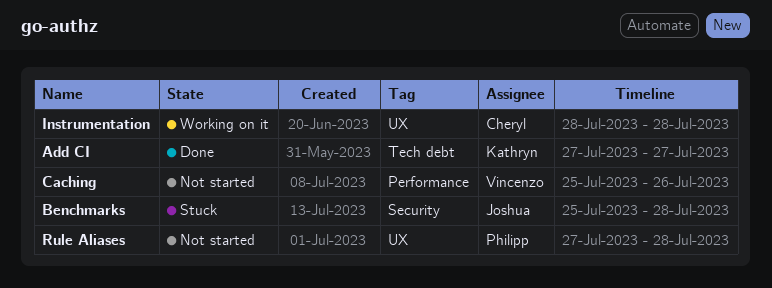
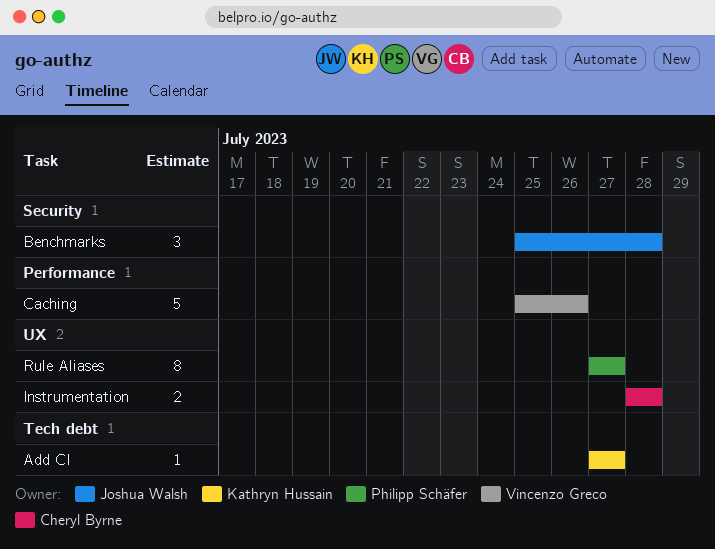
Rule Aliases, due: Jul 28 -> Jul 27

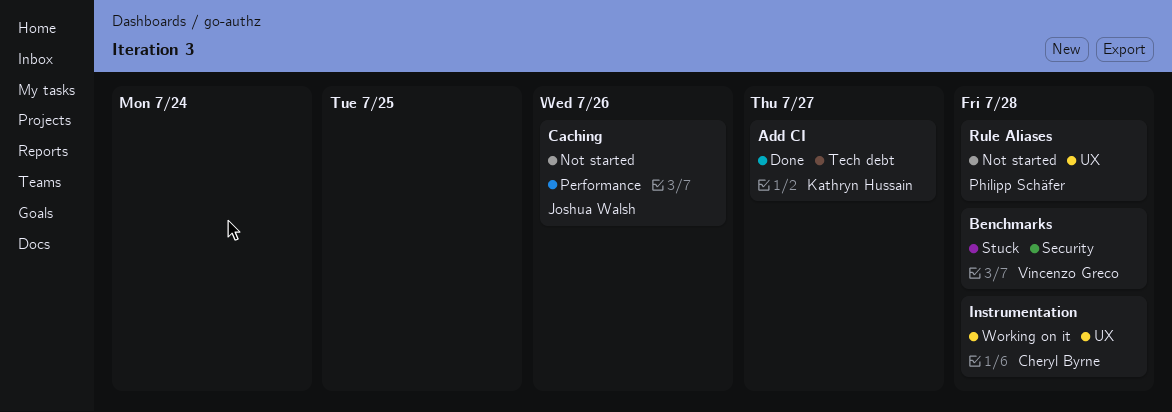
Benchmarks, owner: Joshua Walsh -> Vincenzo Greco
Caching, owner: Vincenzo Greco -> Joshua Walsh
Rule Aliases, due: Jul 27 -> Jul 28

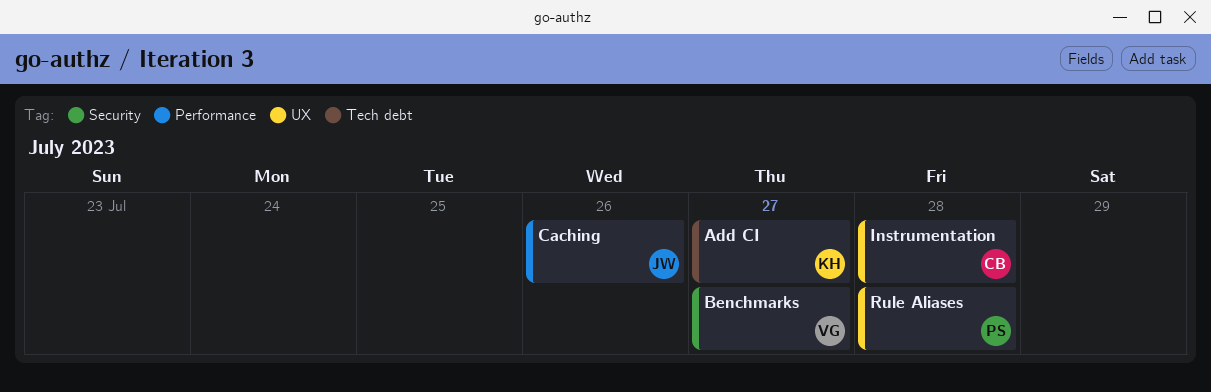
Benchmarks, due: Jul 28 -> Jul 27

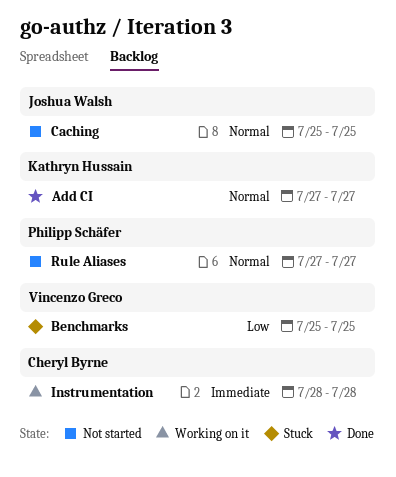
Benchmarks, due: Jul 27 -> Jul 25
Caching, due: Jul 26 -> Jul 25
Rule Aliases, due: Jul 28 -> Jul 27

